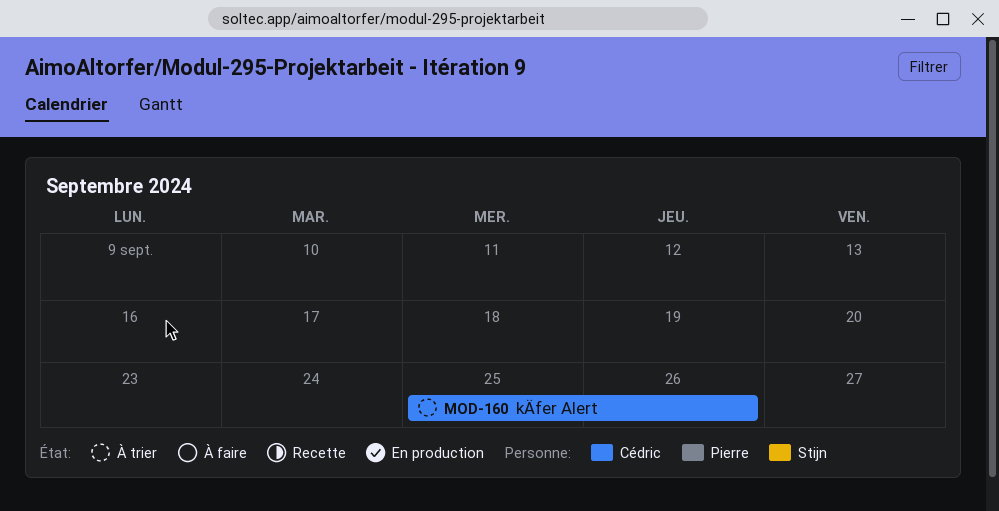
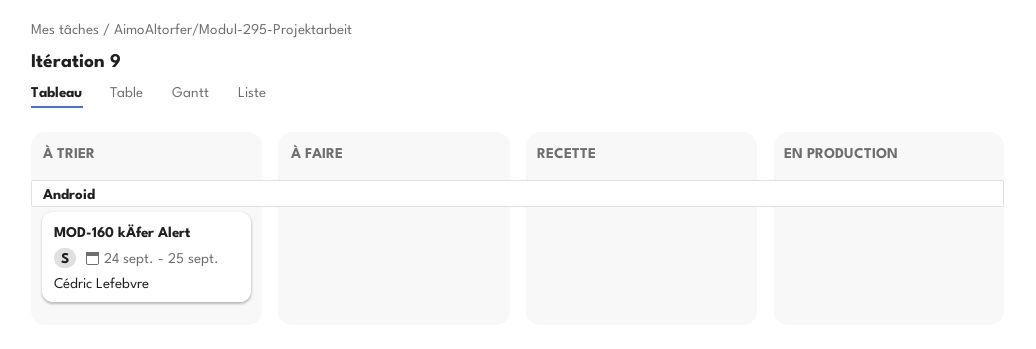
MOD-160, start: Sep 25 -> Sep 24
MOD-160, due: Sep 26 -> Sep 25

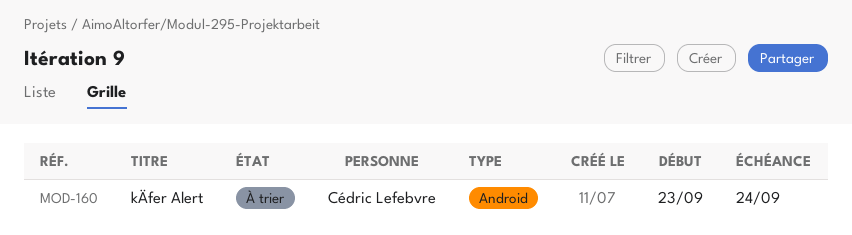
MOD-160, start: Sep 24 -> Sep 23
MOD-160, due: Sep 25 -> Sep 24

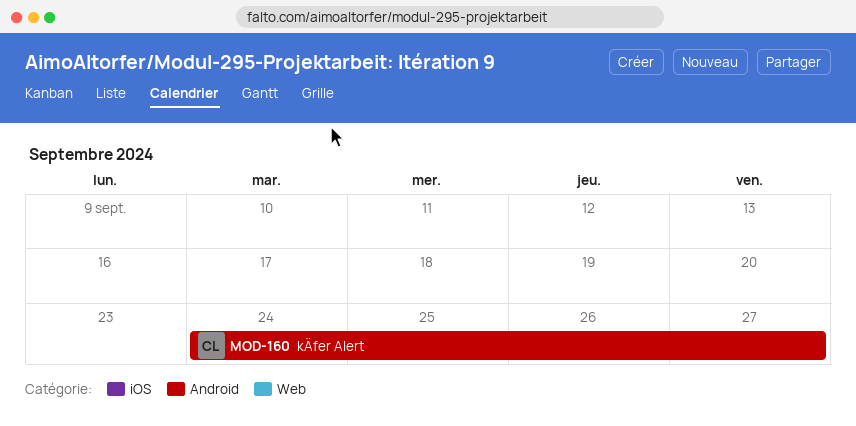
MOD-160, start: Sep 23 -> Sep 24
MOD-160, due: Sep 24 -> Sep 27

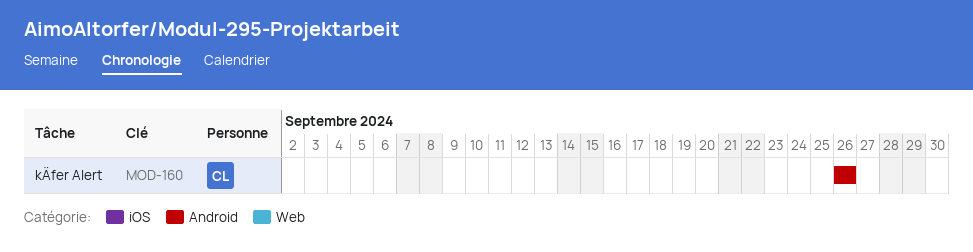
MOD-160, start: Sep 24 -> Sep 26
MOD-160, due: Sep 27 -> Sep 26

